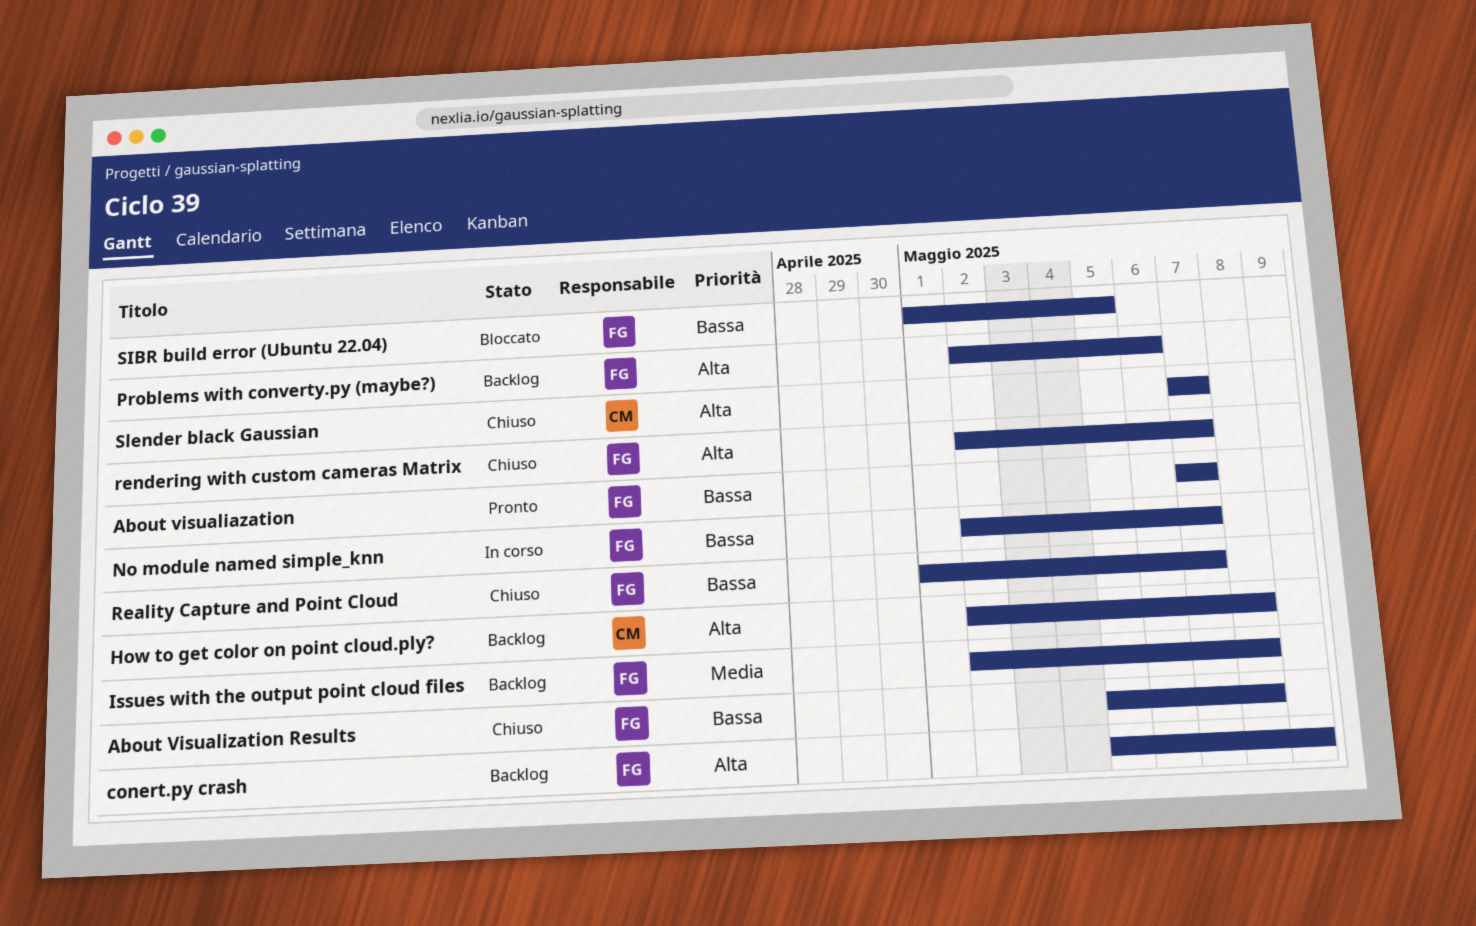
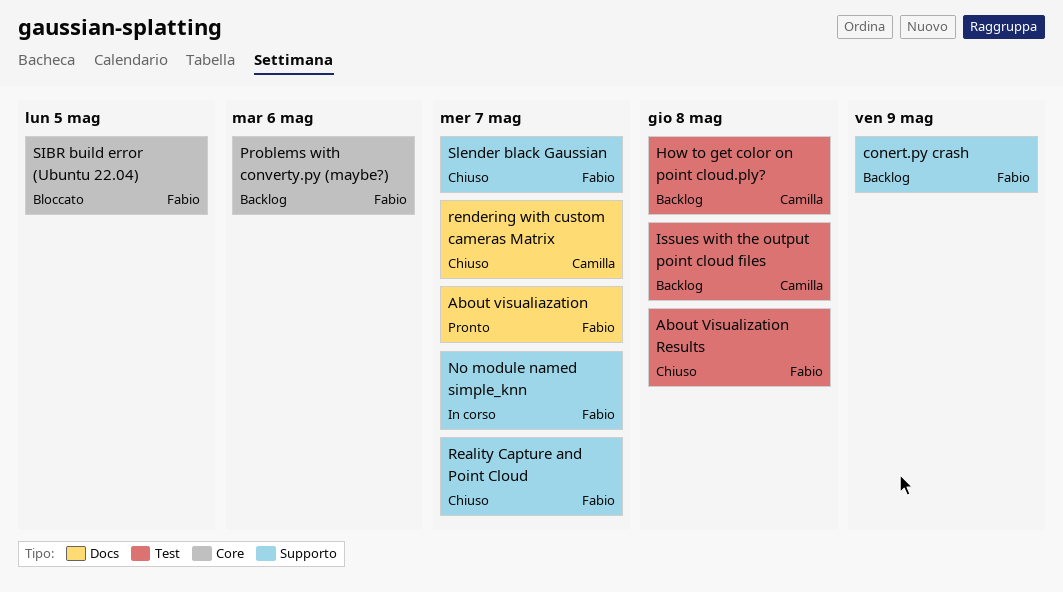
Issues with the output point cloud files, owner: Fabio -> Camilla
rendering with custom cameras Matrix, owner: Fabio -> Camilla
Slender black Gaussian, owner: Camilla -> Fabio

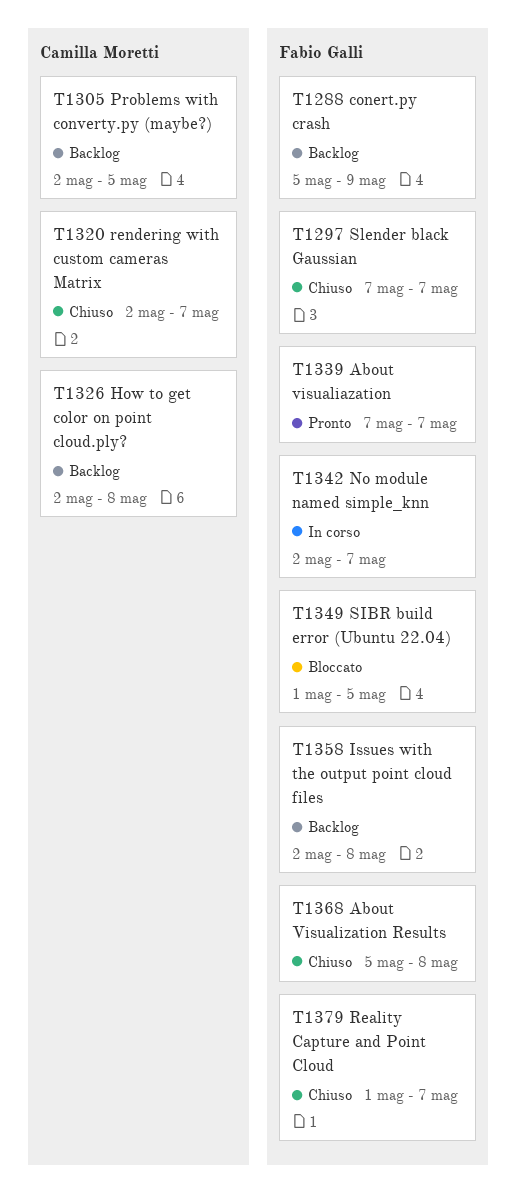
Issues with the output point cloud files, owner: Camilla Moretti -> Fabio Galli
Problems with converty.py (maybe?), owner: Fabio Galli -> Camilla Moretti
Problems with converty.py (maybe?), due: May 6 -> May 5

